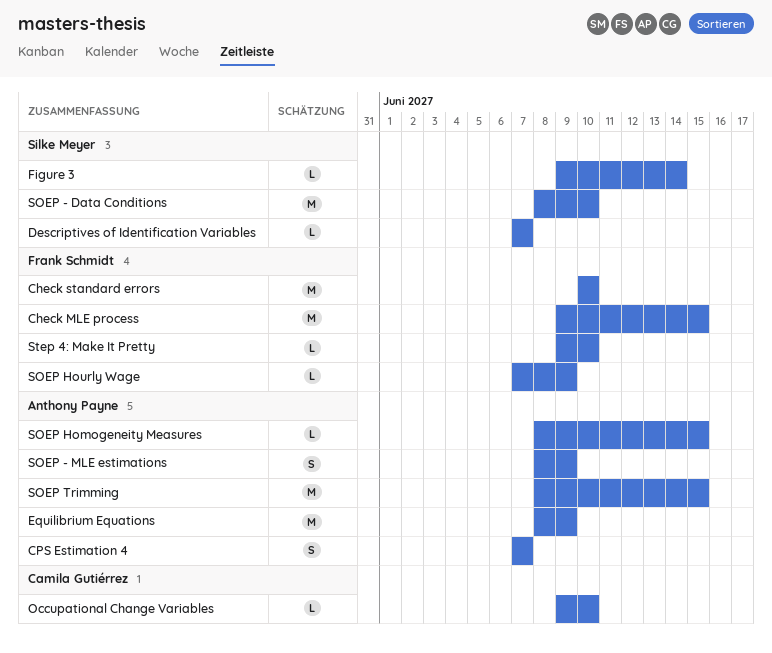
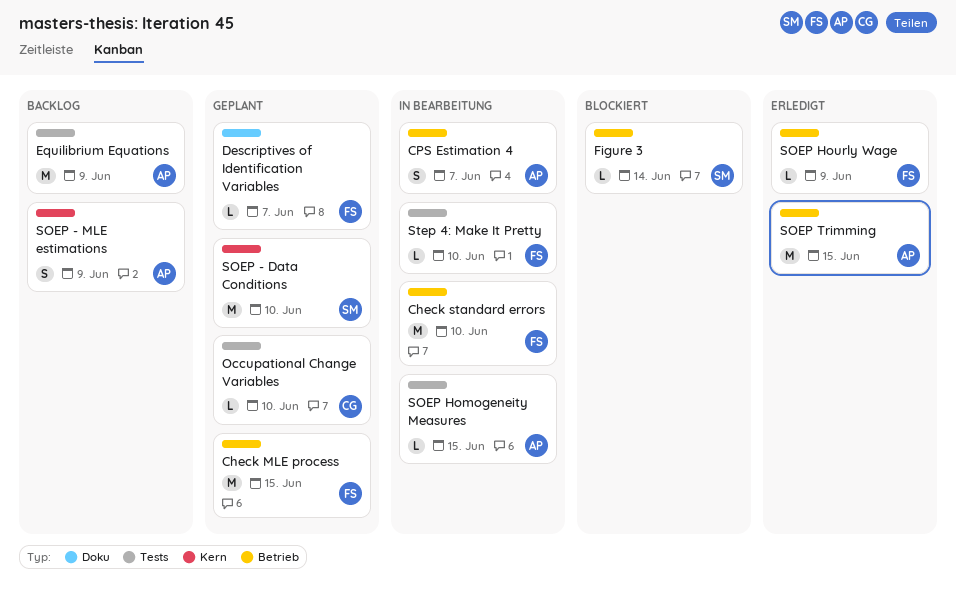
Descriptives of Identification Variables, owner: Silke Meyer -> Frank Schmidt

